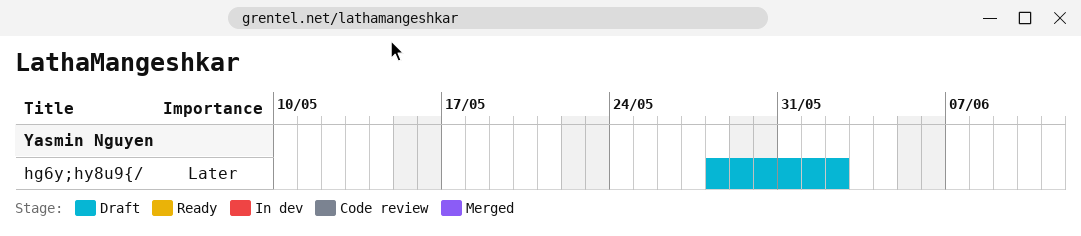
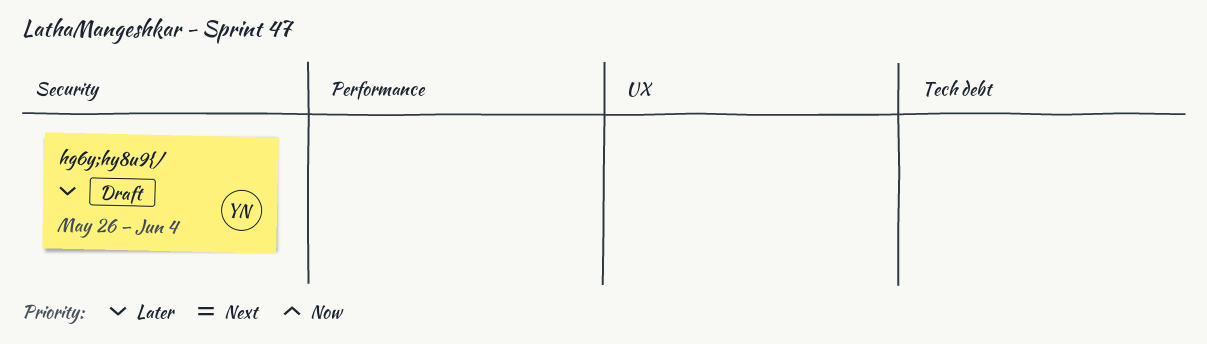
hg6y;hy8u9{/, start: May 28 -> May 26
hg6y;hy8u9{/, due: Jun 2 -> Jun 4

